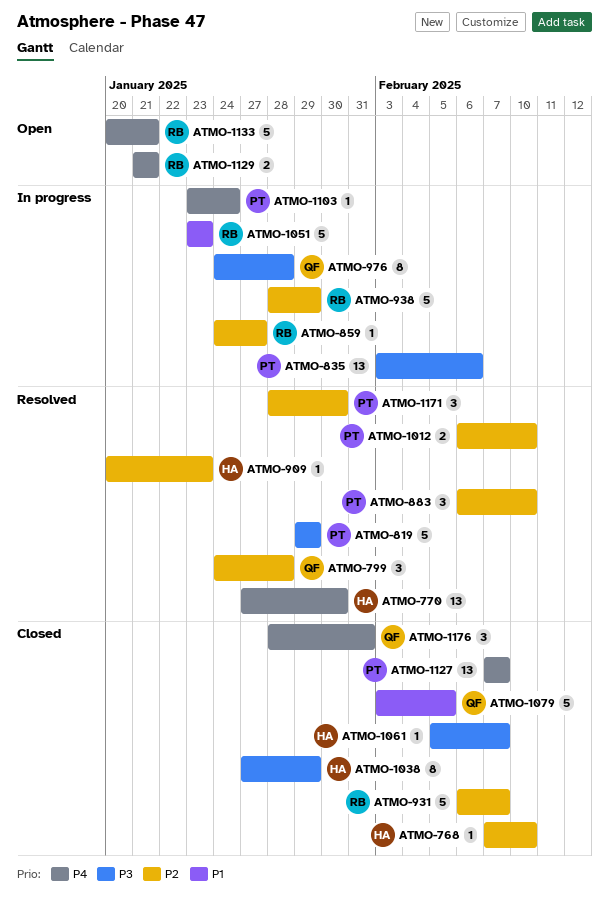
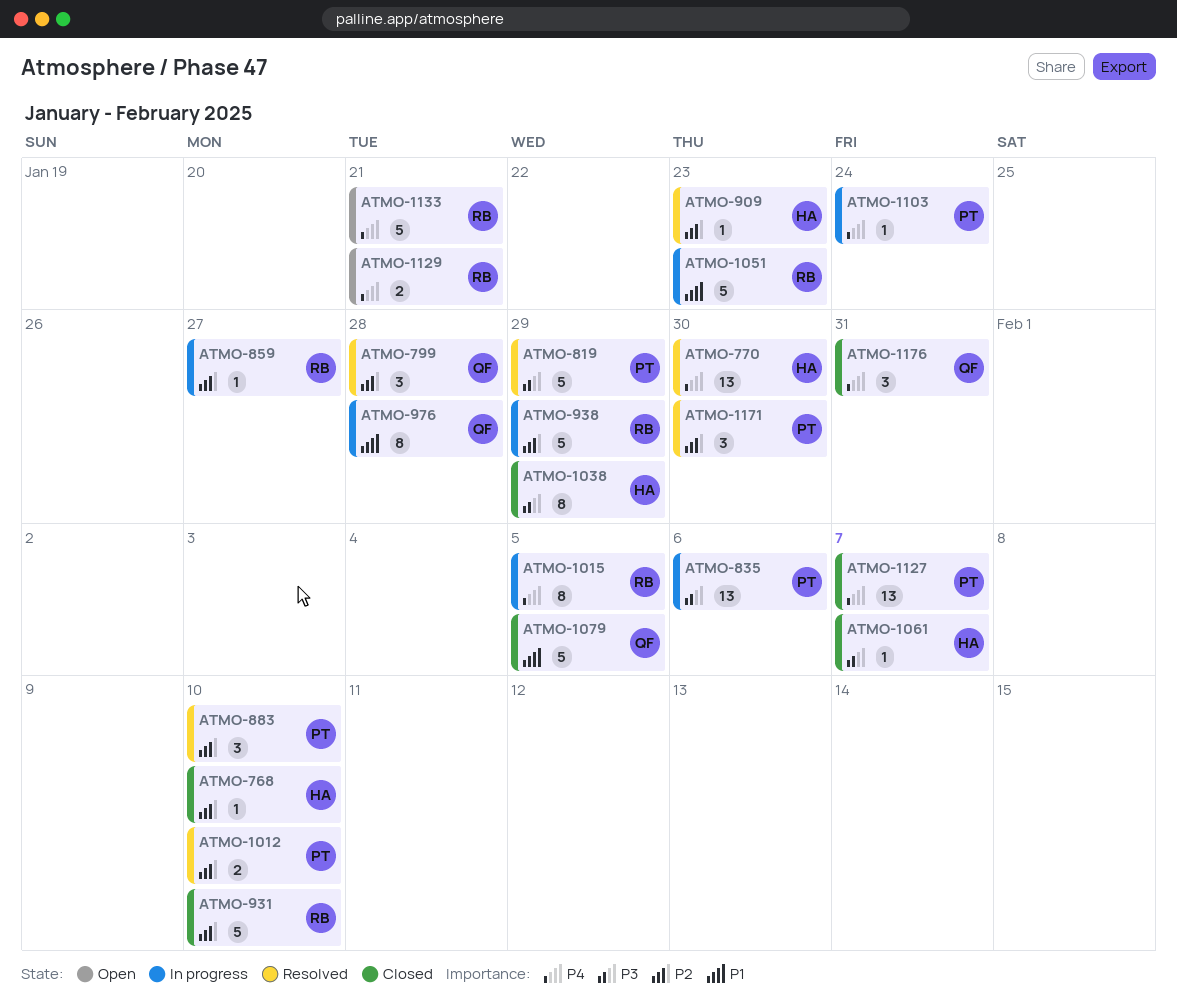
ATMO-931, due: Feb 7 -> Feb 10
ATMO-976, priority: P3 -> P1
ATMO-1015: none -> present

